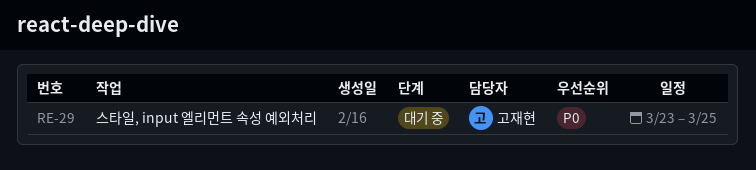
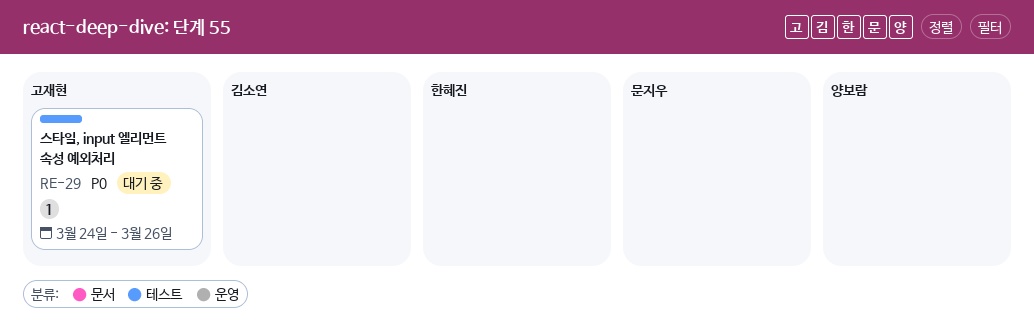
RE-29, start: Mar 23 -> Mar 24
RE-29, due: Mar 25 -> Mar 26

